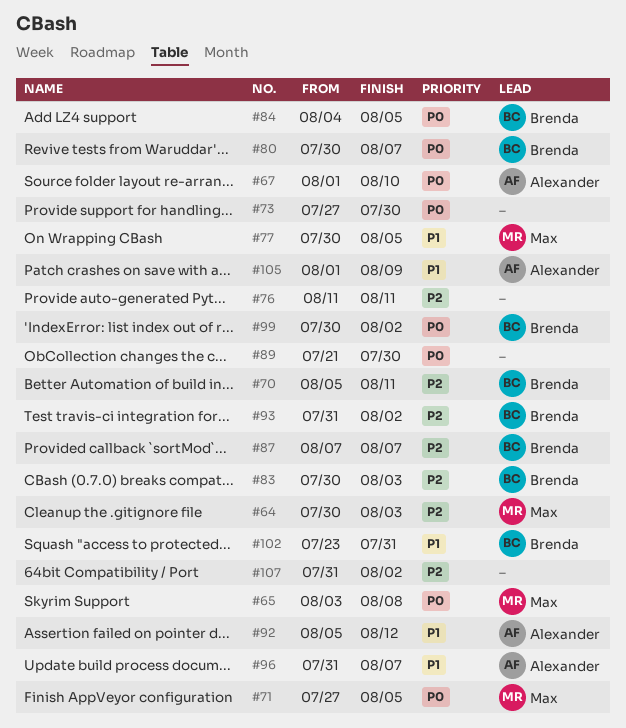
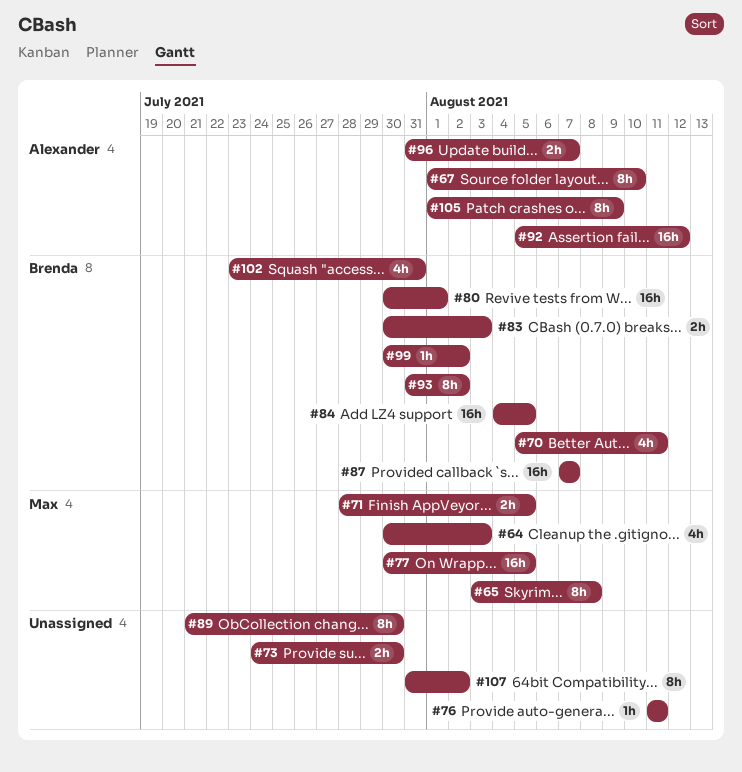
#71, start: Jul 27 -> Jul 28
#73, start: Jul 27 -> Jul 24
#80, due: Aug 7 -> Aug 1

